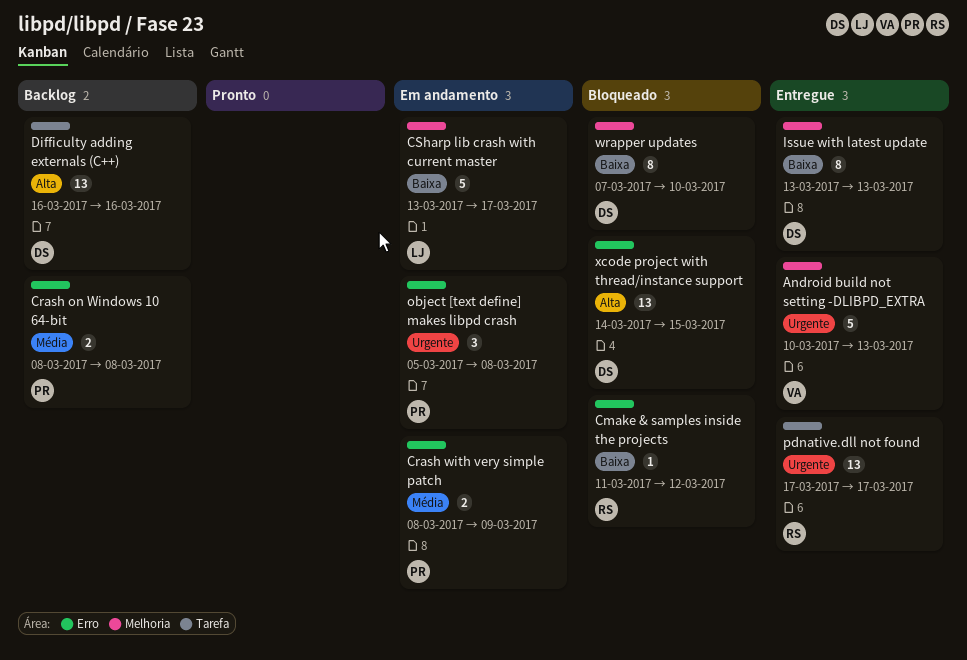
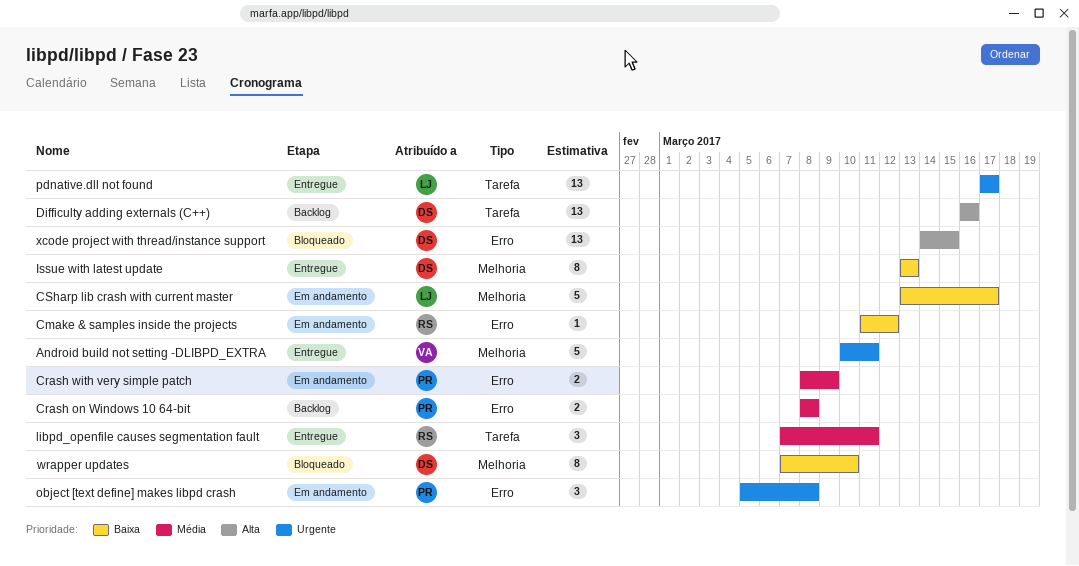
Android build not setting -DLIBPD_EXTRA, due: Mar 13 -> Mar 11
Cmake & samples inside the projects, status: Bloqueado -> Em andamento
libpd_openfile causes segmentation fault: none -> present
pdnative.dll not found, owner: RS -> LJ

